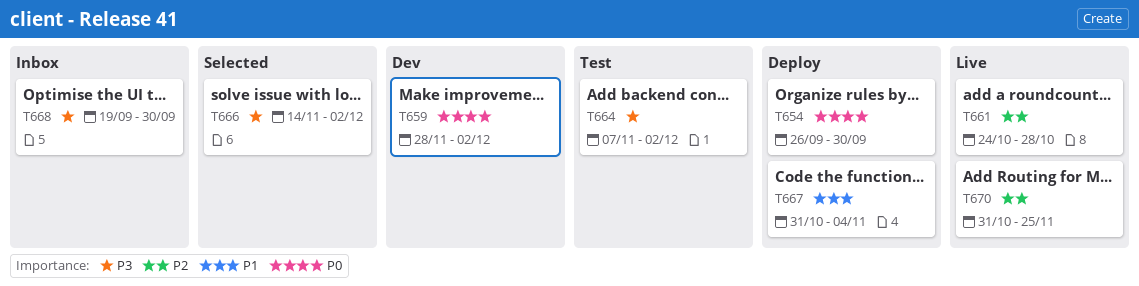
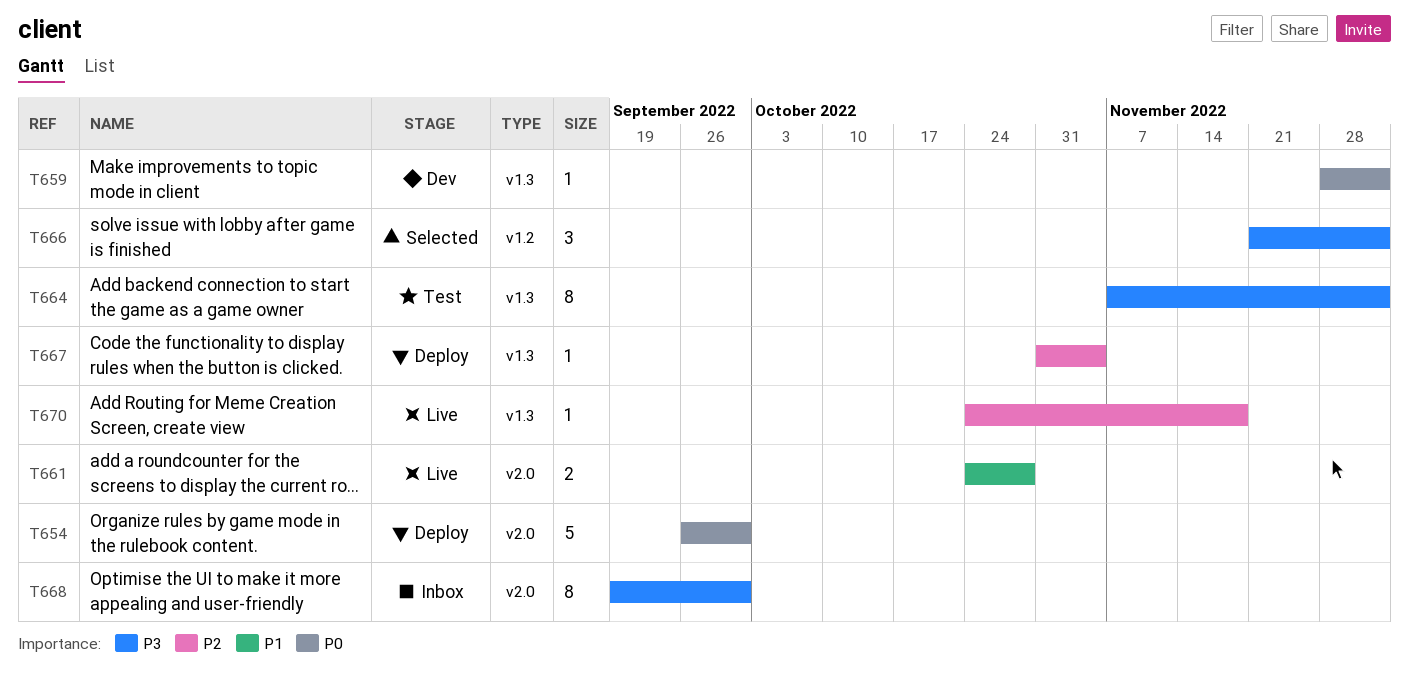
T661, priority: P2 -> P1
T666, start: Nov 14 -> Nov 21
T667, priority: P1 -> P2
T670, start: Oct 31 -> Oct 24
T670, due: Nov 25 -> Nov 18

